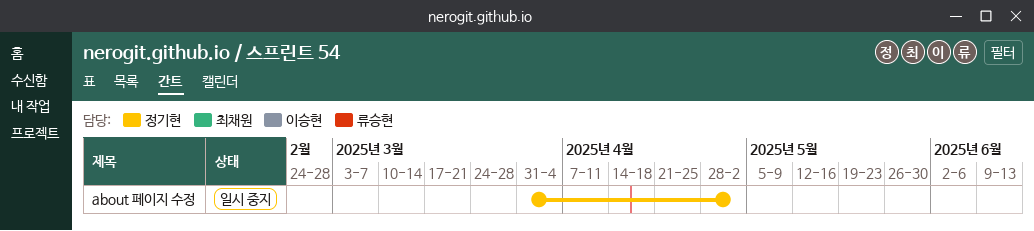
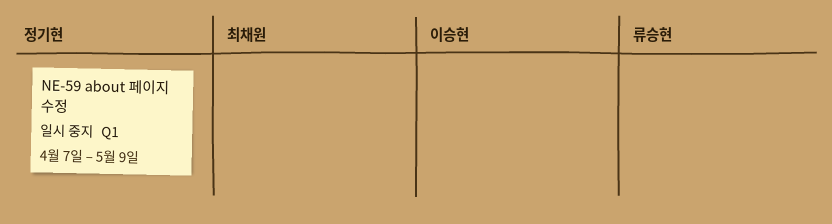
about 페이지 수정, start: Mar 31 -> Apr 7
about 페이지 수정, due: May 2 -> May 9

